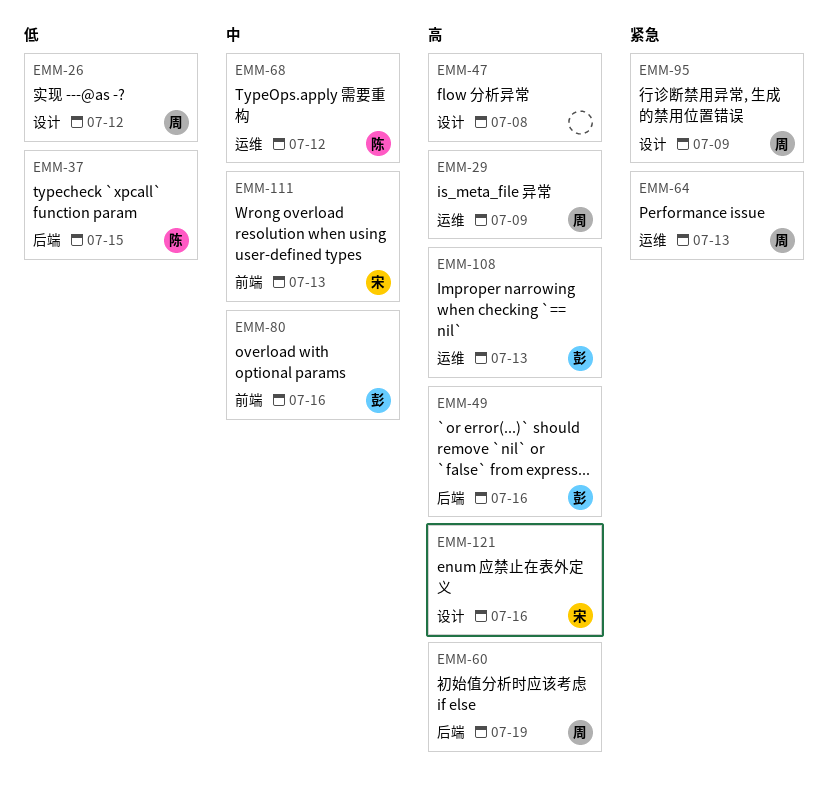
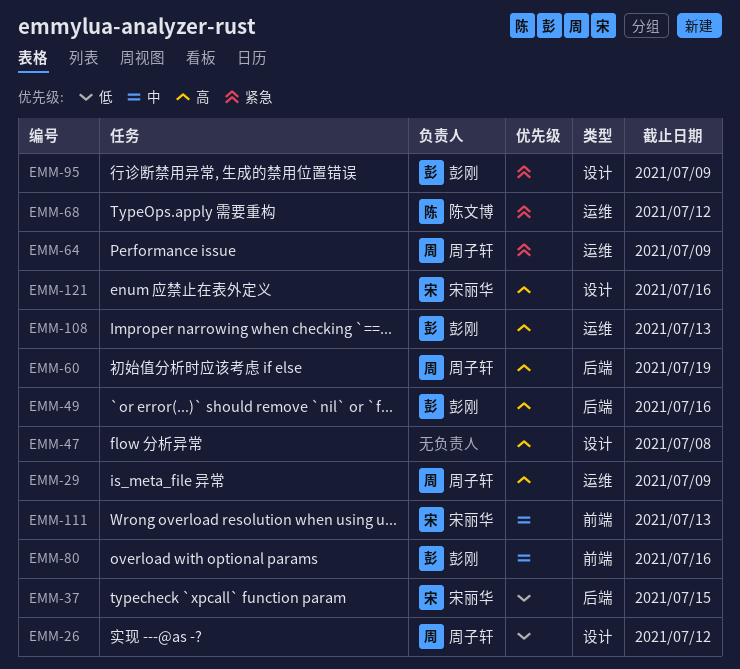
EMM-37, owner: 陈文博 -> 宋丽华
EMM-64, due: Jul 13 -> Jul 9
EMM-68, priority: 中 -> 紧急
EMM-95, owner: 周子轩 -> 彭刚

